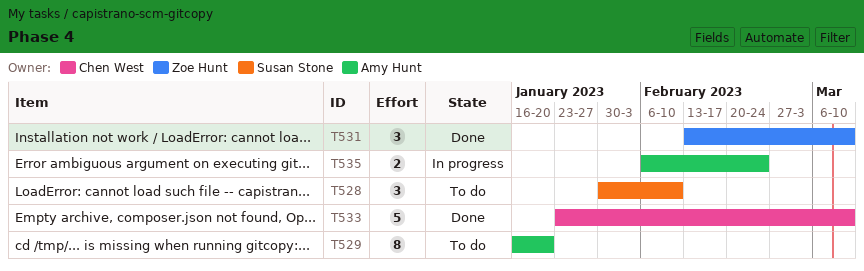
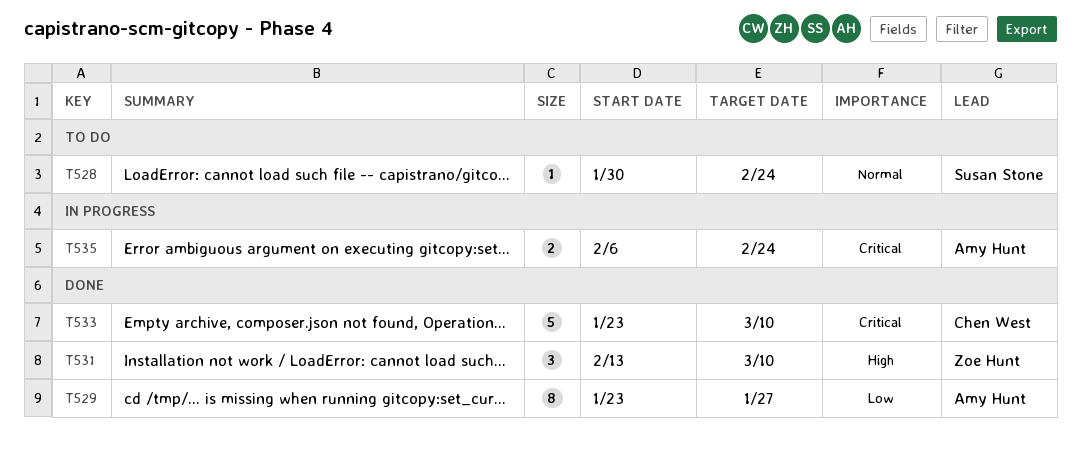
T528, estimate: 3 -> 1
T528, due: Feb 10 -> Feb 24
T529, status: To do -> Done
T529, start: Jan 16 -> Jan 23
T529, due: Jan 20 -> Jan 27

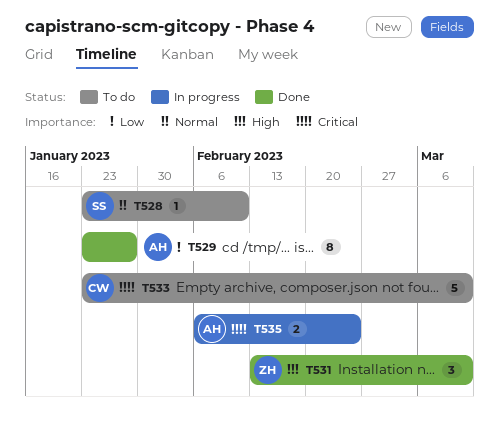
T528, start: Jan 30 -> Jan 23
T528, due: Feb 24 -> Feb 10
T533, status: Done -> To do

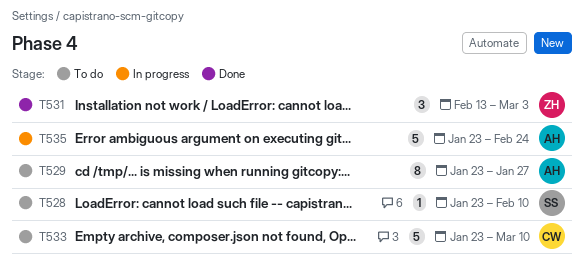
T529, status: Done -> To do
T531, due: Mar 10 -> Mar 3
T535, estimate: 2 -> 5
T535, start: Feb 6 -> Jan 23

